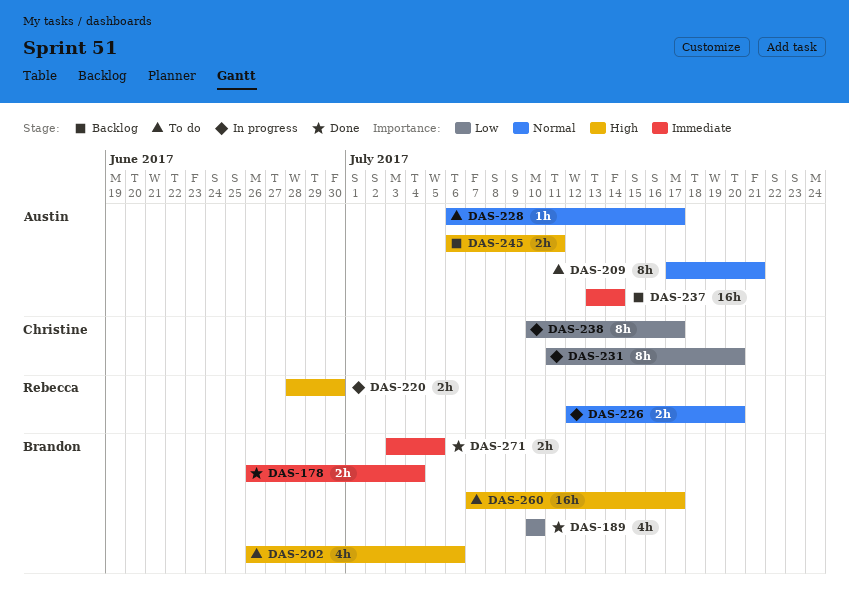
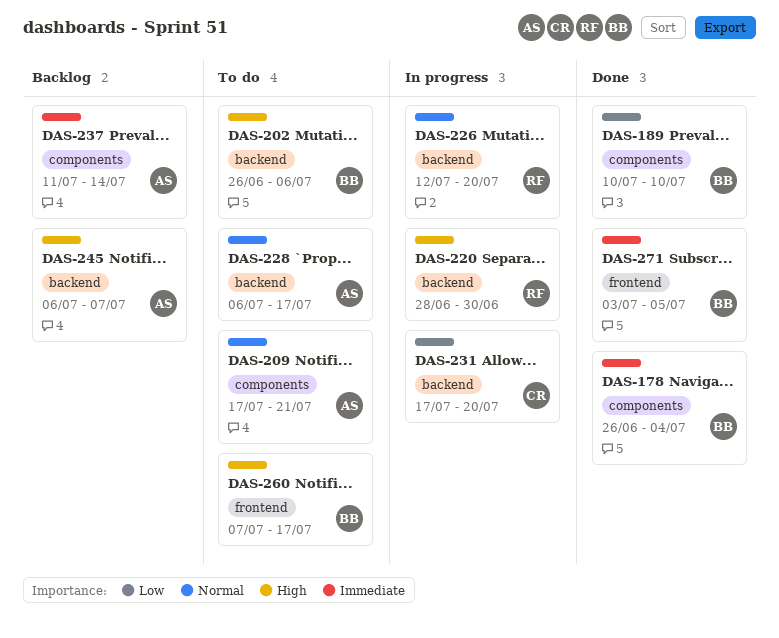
DAS-231, start: Jul 11 -> Jul 17
DAS-237, start: Jul 13 -> Jul 11
DAS-238: present -> none
DAS-245, due: Jul 11 -> Jul 7

